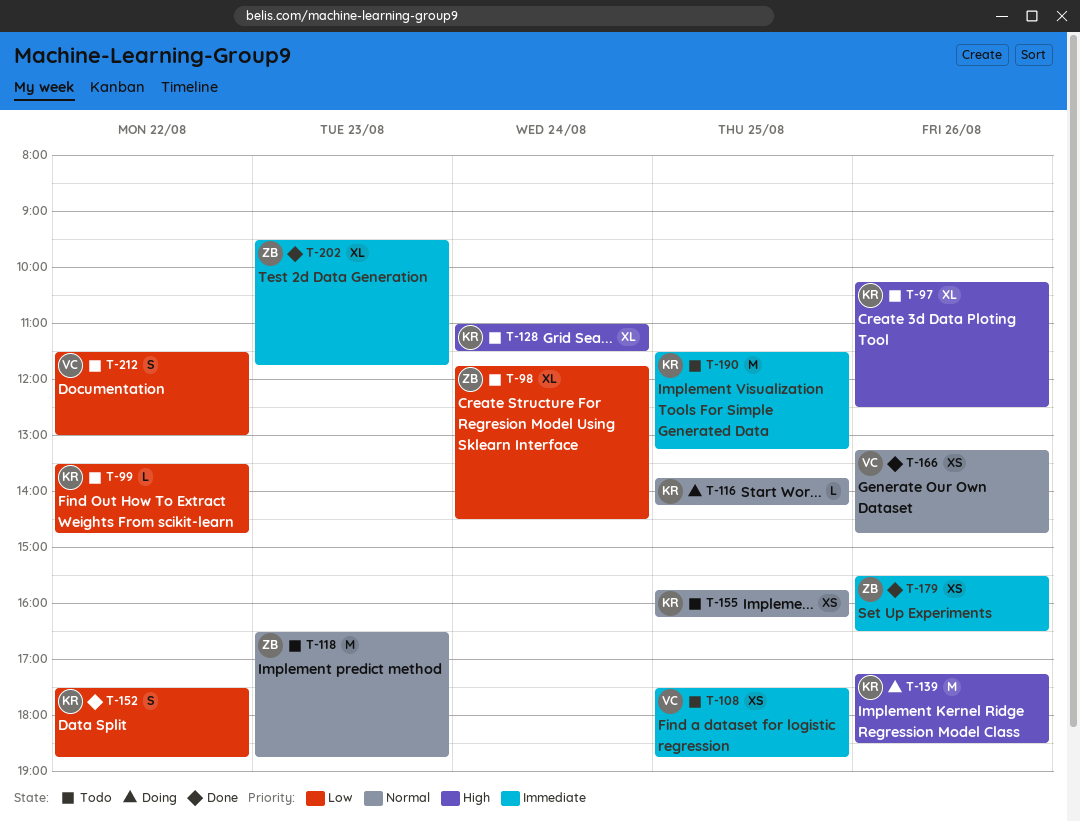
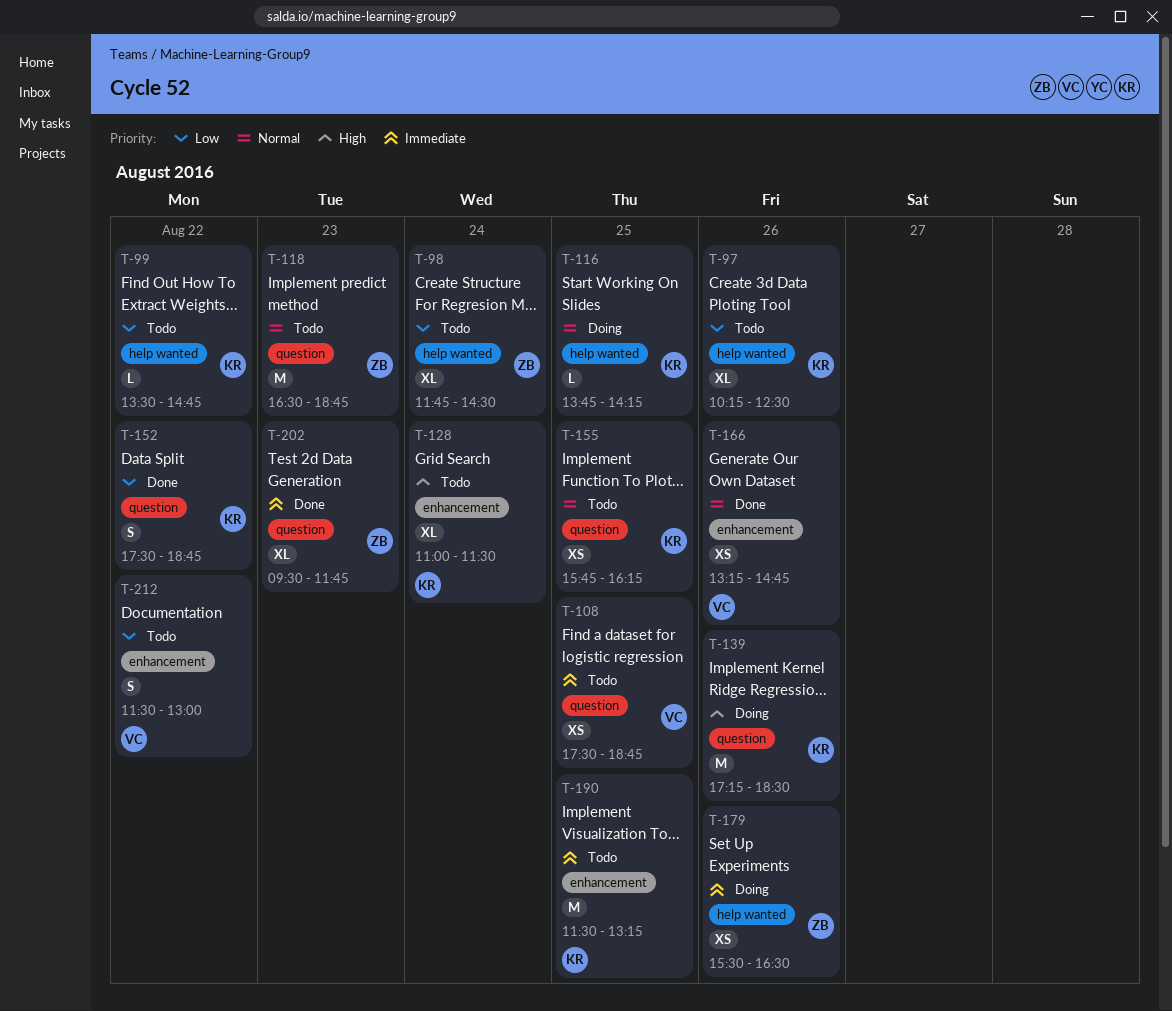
T-97, priority: High -> Low
T-179, status: Done -> Doing

